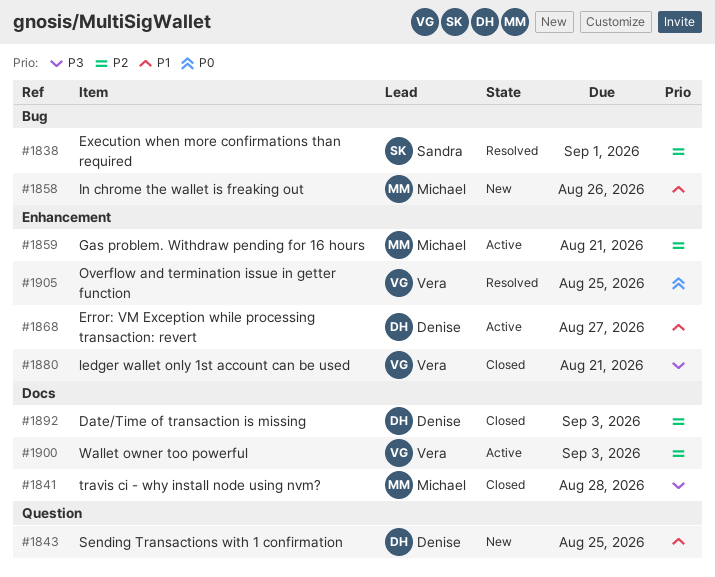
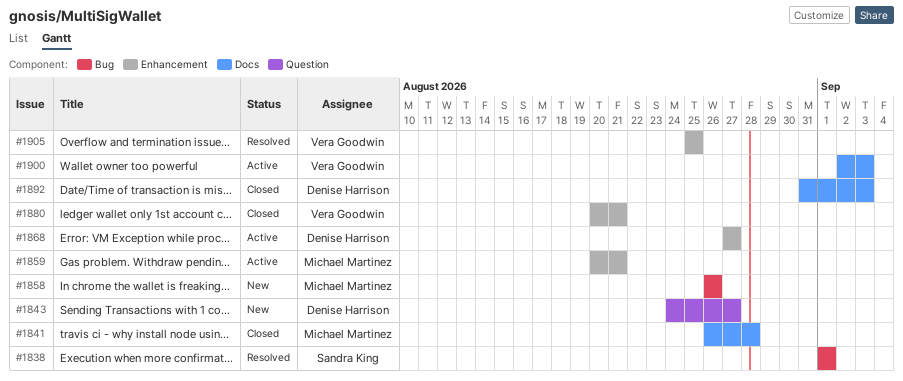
#1843, due: Aug 25 -> Aug 27

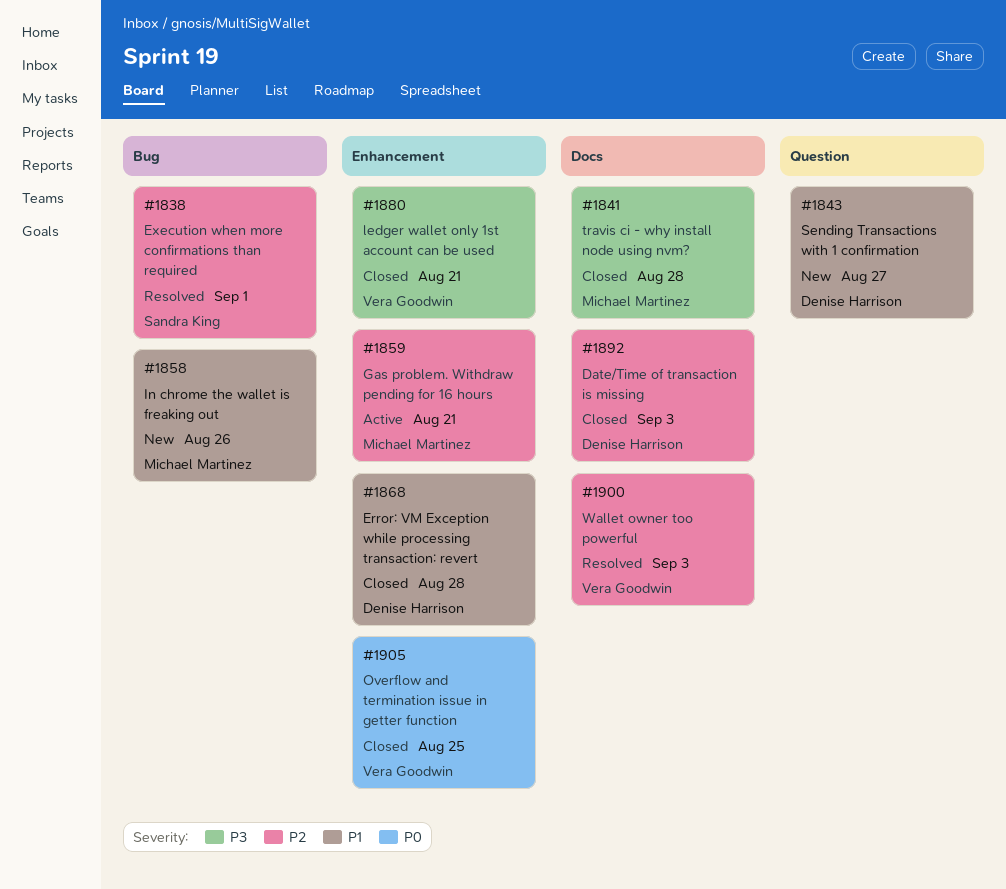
#1868, status: Active -> Closed
#1868, due: Aug 27 -> Aug 28
#1900, status: Active -> Resolved
#1905, status: Resolved -> Closed

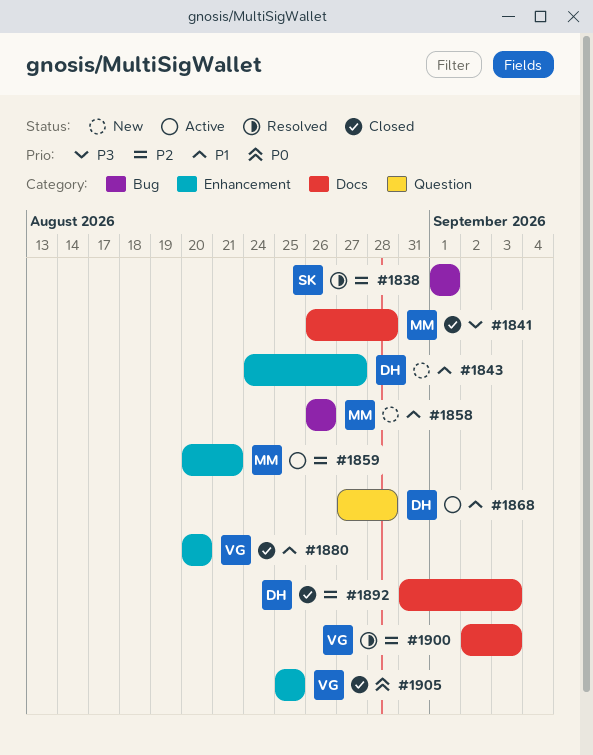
#1843, label: Question -> Enhancement
#1868, status: Closed -> Active
#1868, label: Enhancement -> Question
#1880, priority: P3 -> P1
#1880, due: Aug 21 -> Aug 20

